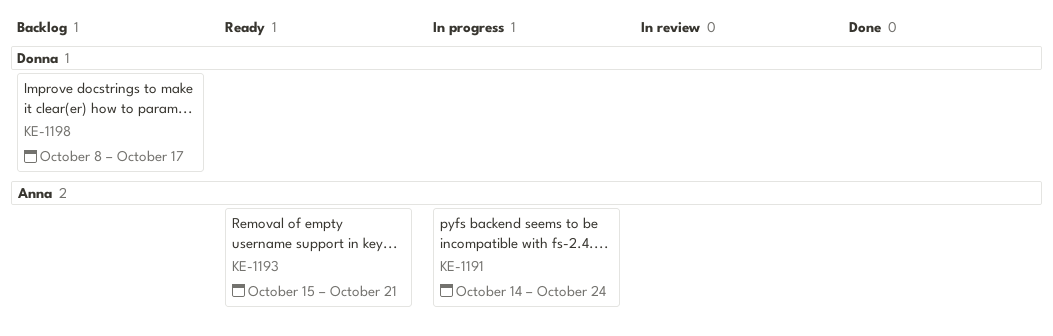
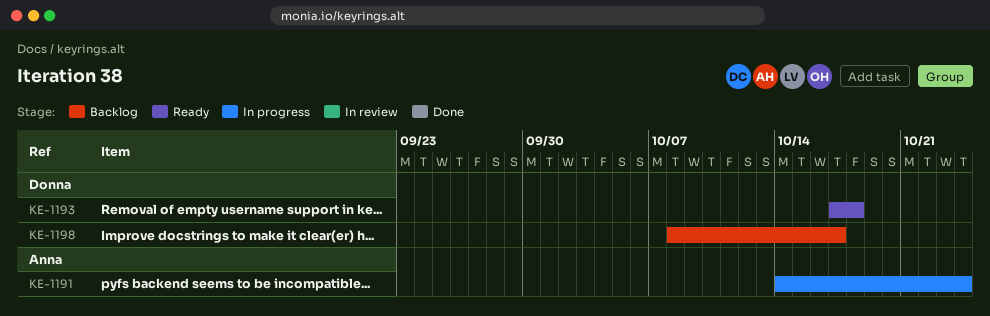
KE-1193, owner: Anna -> Donna
KE-1193, start: Oct 15 -> Oct 17
KE-1193, due: Oct 21 -> Oct 18

